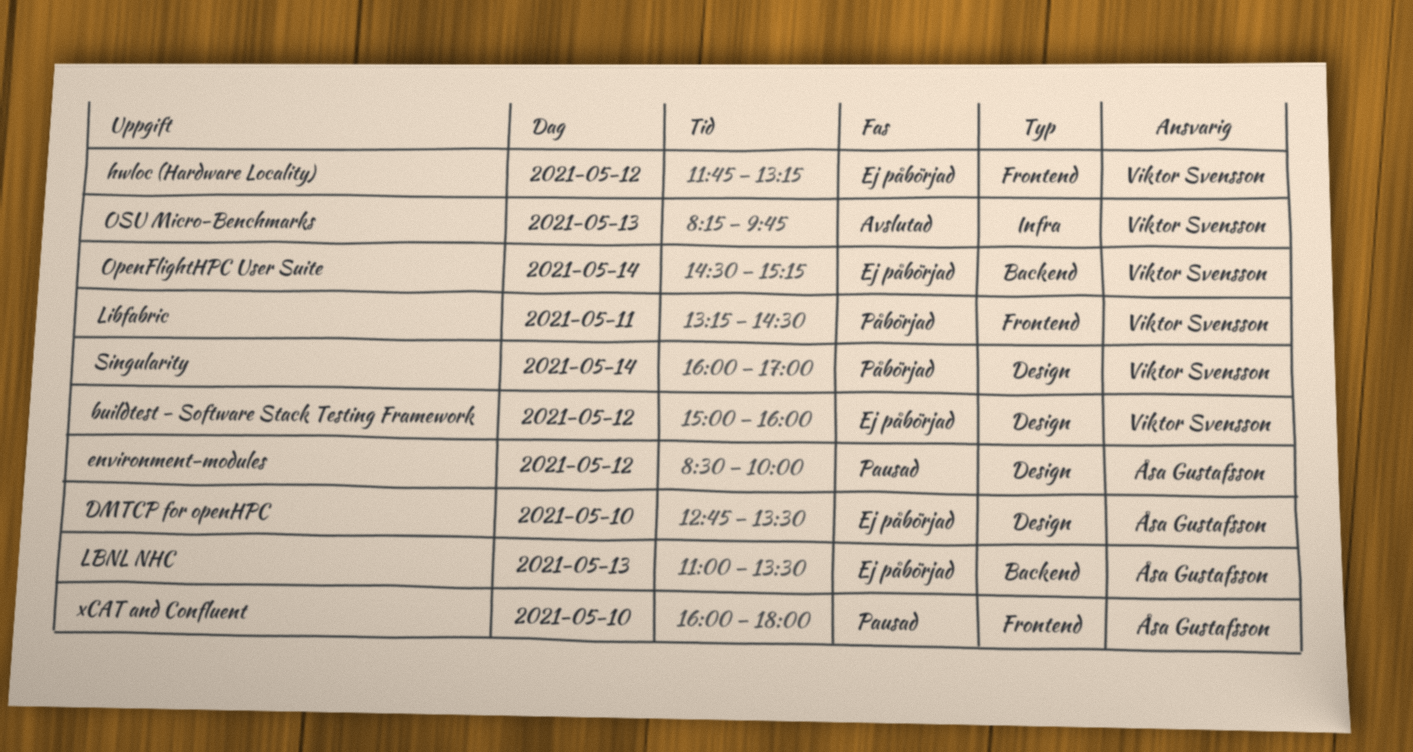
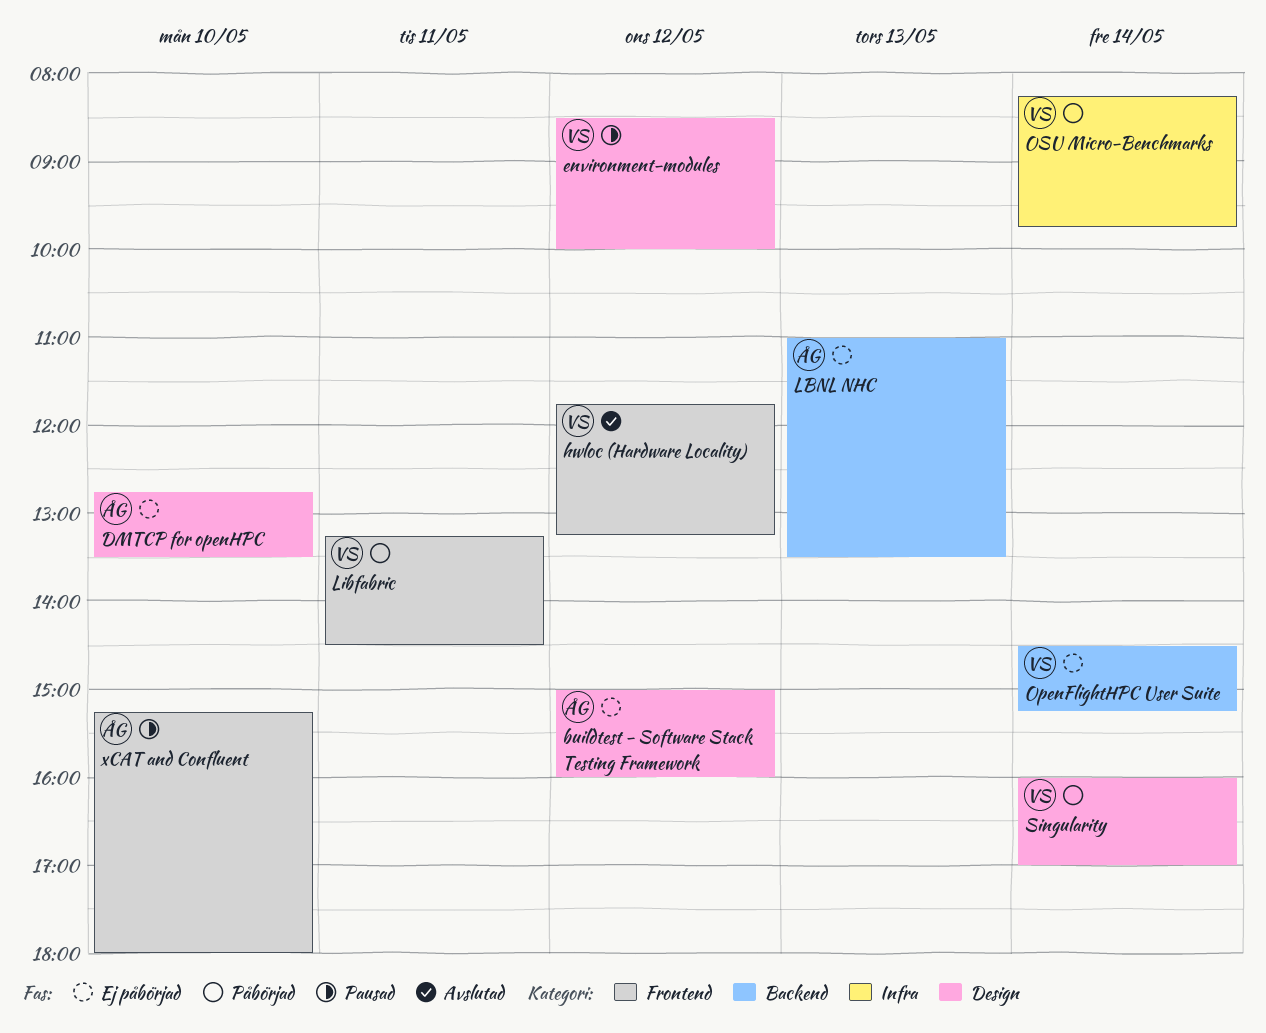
buildtest - Software Stack Testing Framework, owner: Viktor Svensson -> Åsa Gustafsson
environment-modules, owner: Åsa Gustafsson -> Viktor Svensson
hwloc (Hardware Locality), status: Ej påbörjad -> Avslutad
OSU Micro-Benchmarks, status: Avslutad -> Påbörjad
OSU Micro-Benchmarks, day: May 13 -> May 14
xCAT and Confluent, begins: 16:00 -> 15:15

